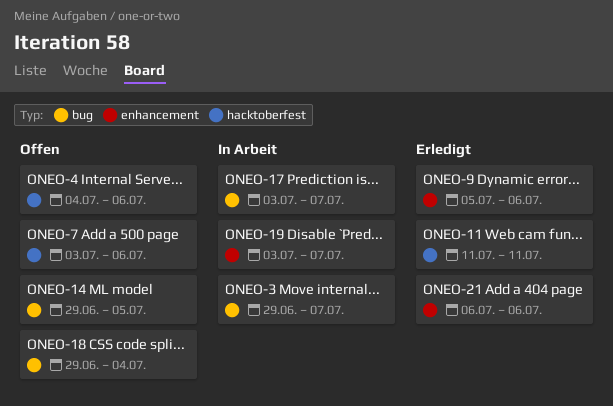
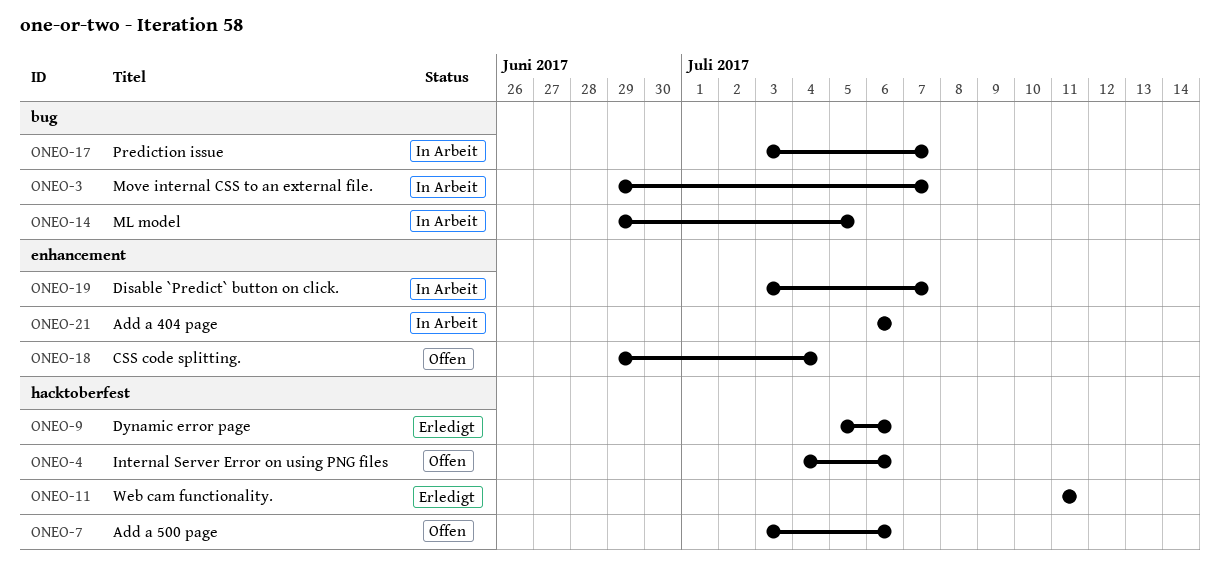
ONEO-9, label: enhancement -> hacktoberfest
ONEO-14, status: Offen -> In Arbeit
ONEO-18, label: bug -> enhancement
ONEO-21, status: Erledigt -> In Arbeit

